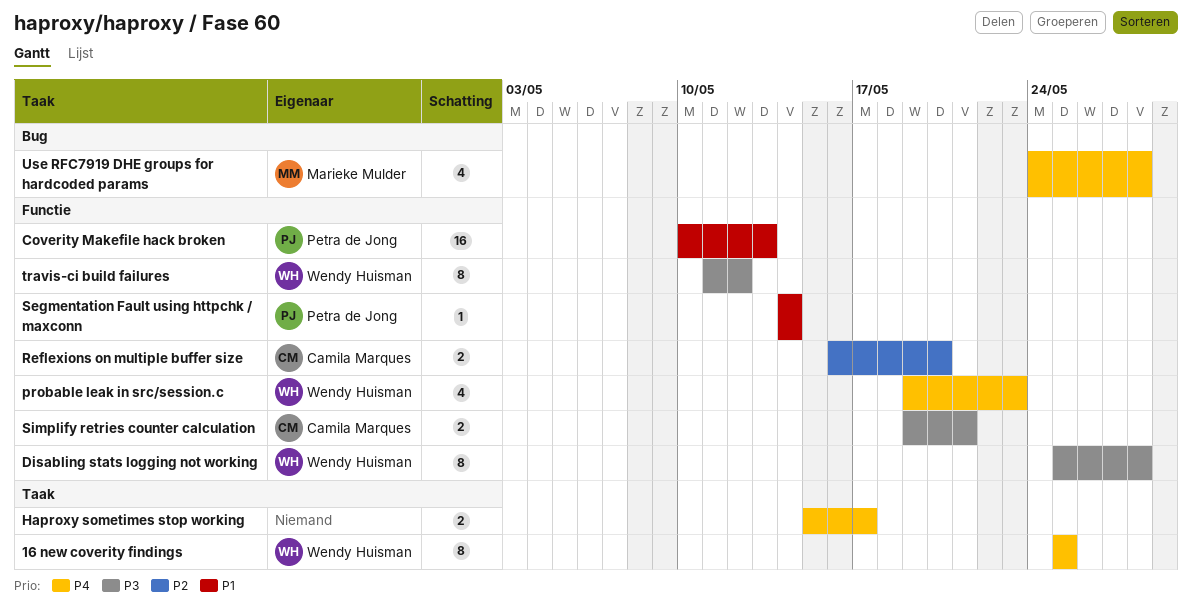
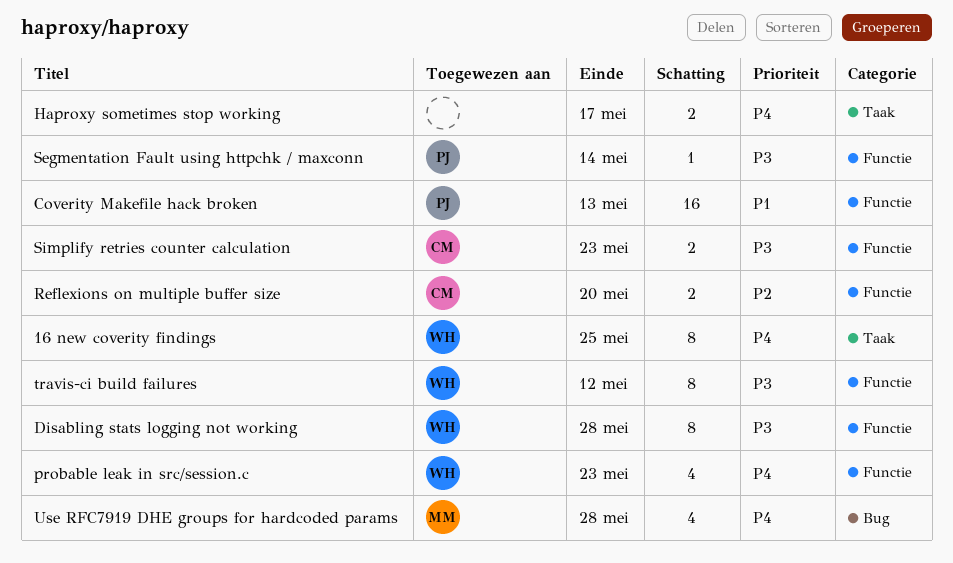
Segmentation Fault using httpchk / maxconn, priority: P1 -> P3
Simplify retries counter calculation, due: May 21 -> May 23

